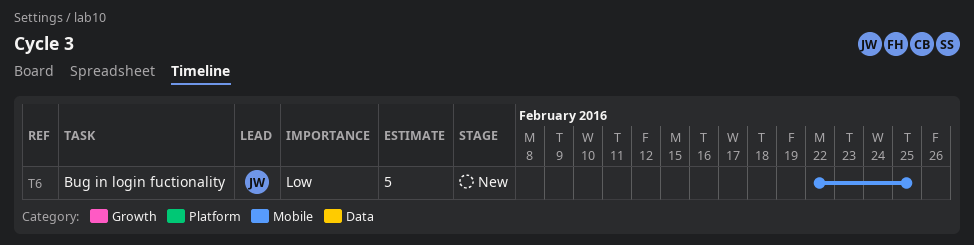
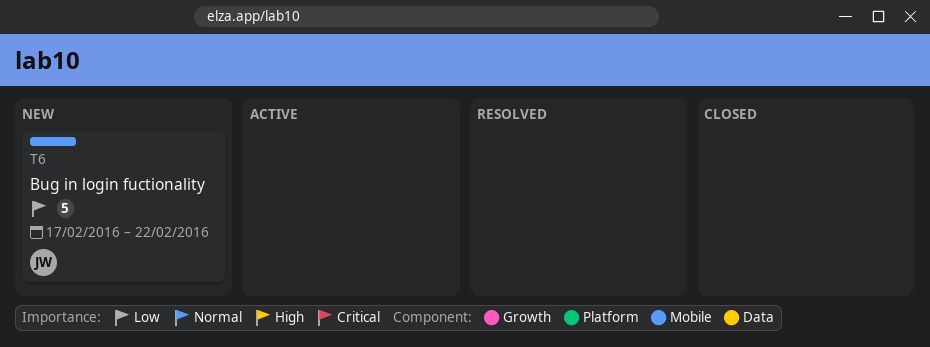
T6, start: Feb 22 -> Feb 17
T6, due: Feb 25 -> Feb 22

